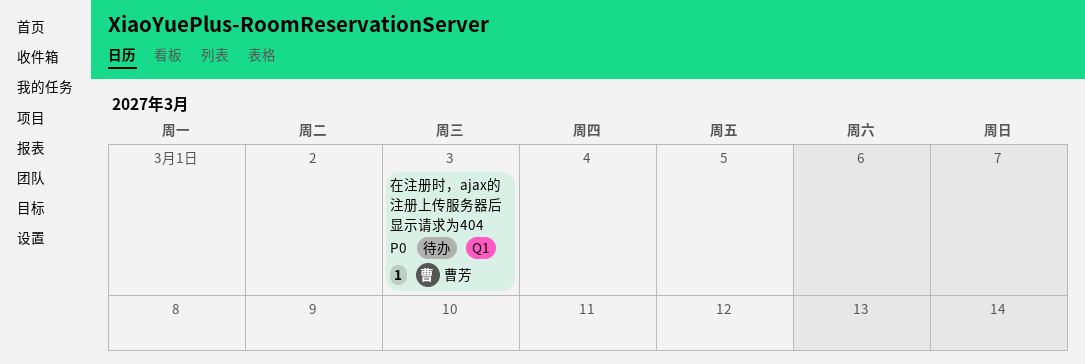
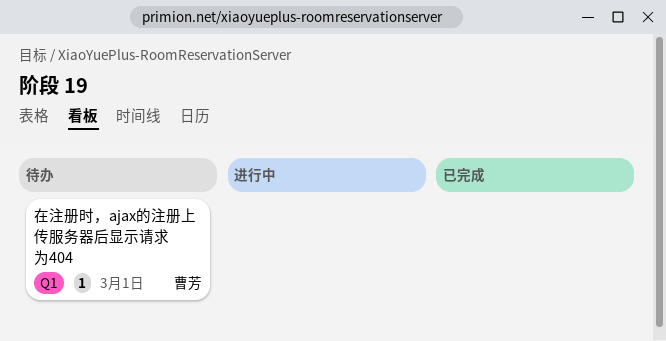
在注册时，ajax的注册上传服务器后显示请求为404, due: Mar 3 -> Mar 1

